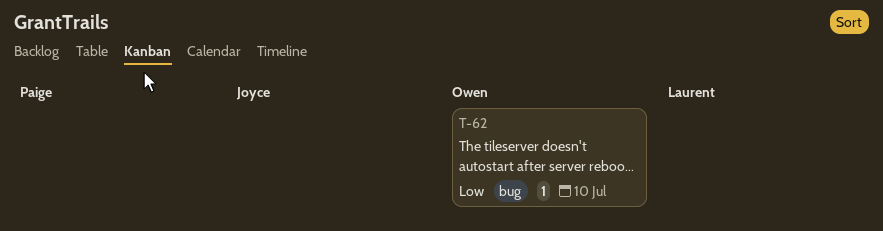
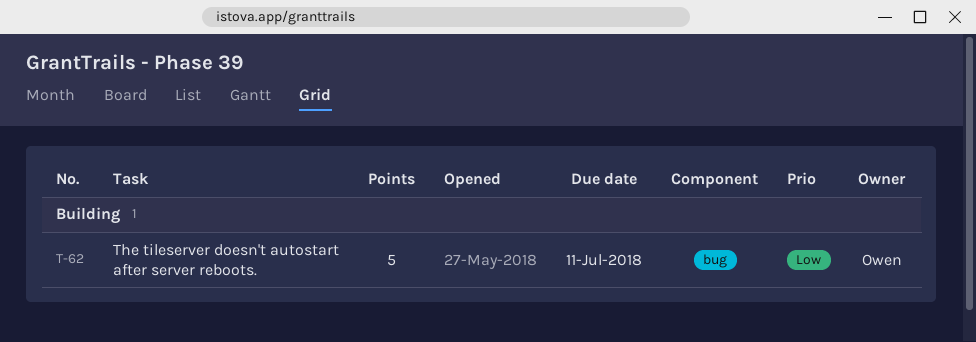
T-62, estimate: 1 -> 5
T-62, due: Jul 10 -> Jul 11

